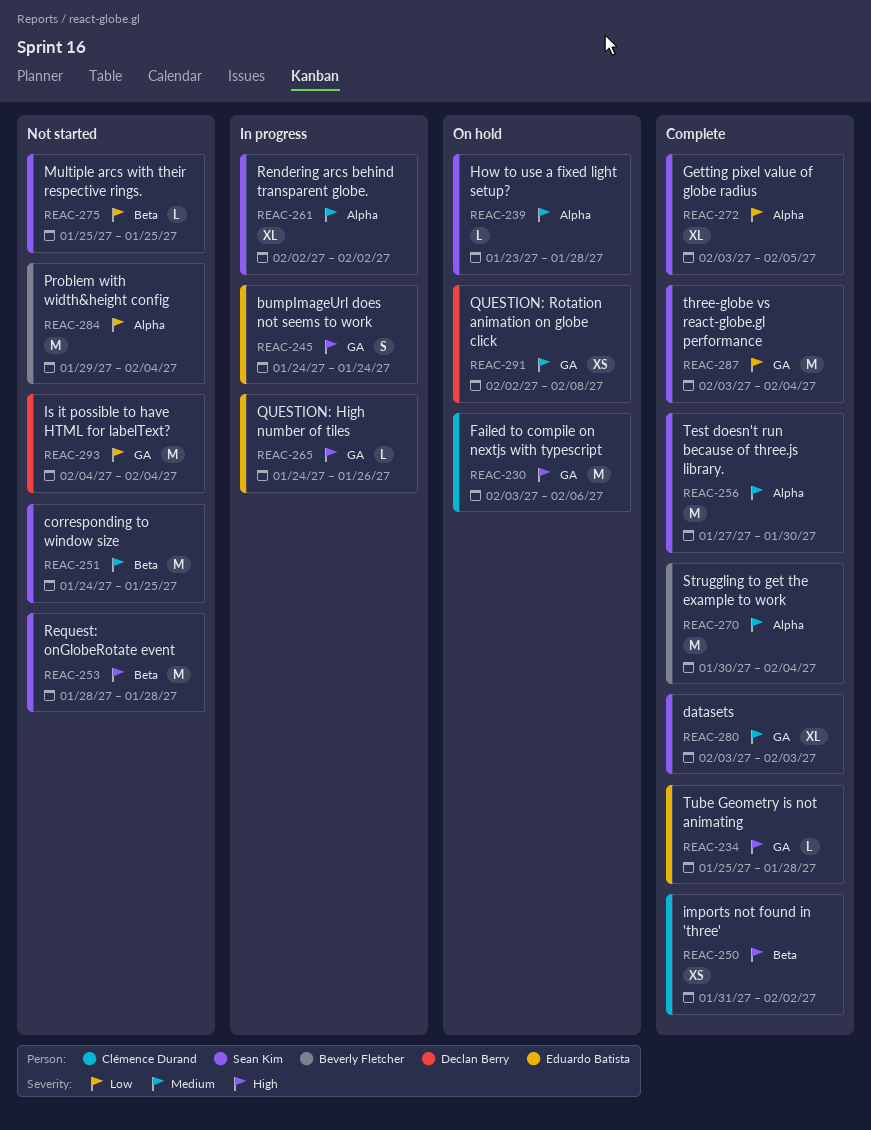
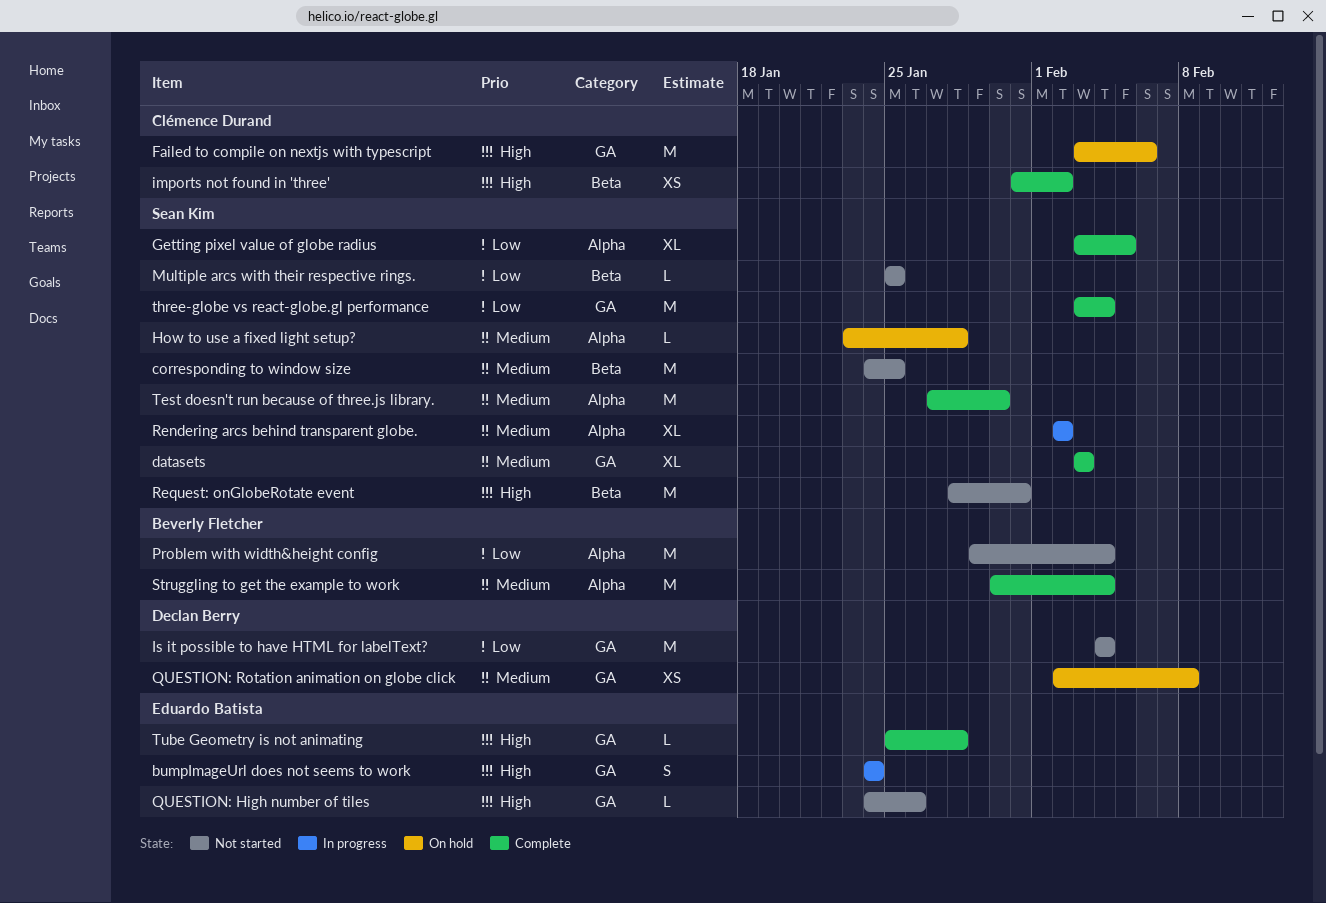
QUESTION: High number of tiles, status: In progress -> Not started
Request: onGlobeRotate event, due: Jan 28 -> Jan 31

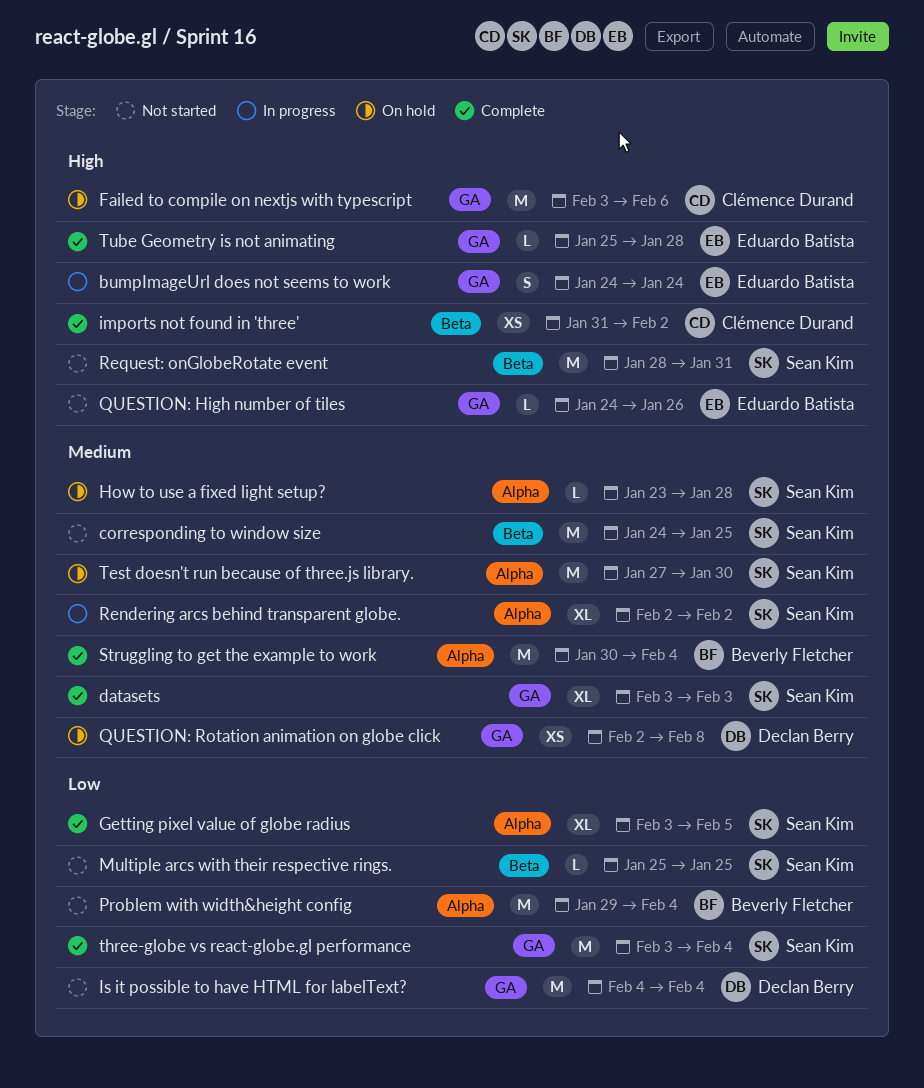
Test doesn't run because of three.js library., status: Complete -> On hold

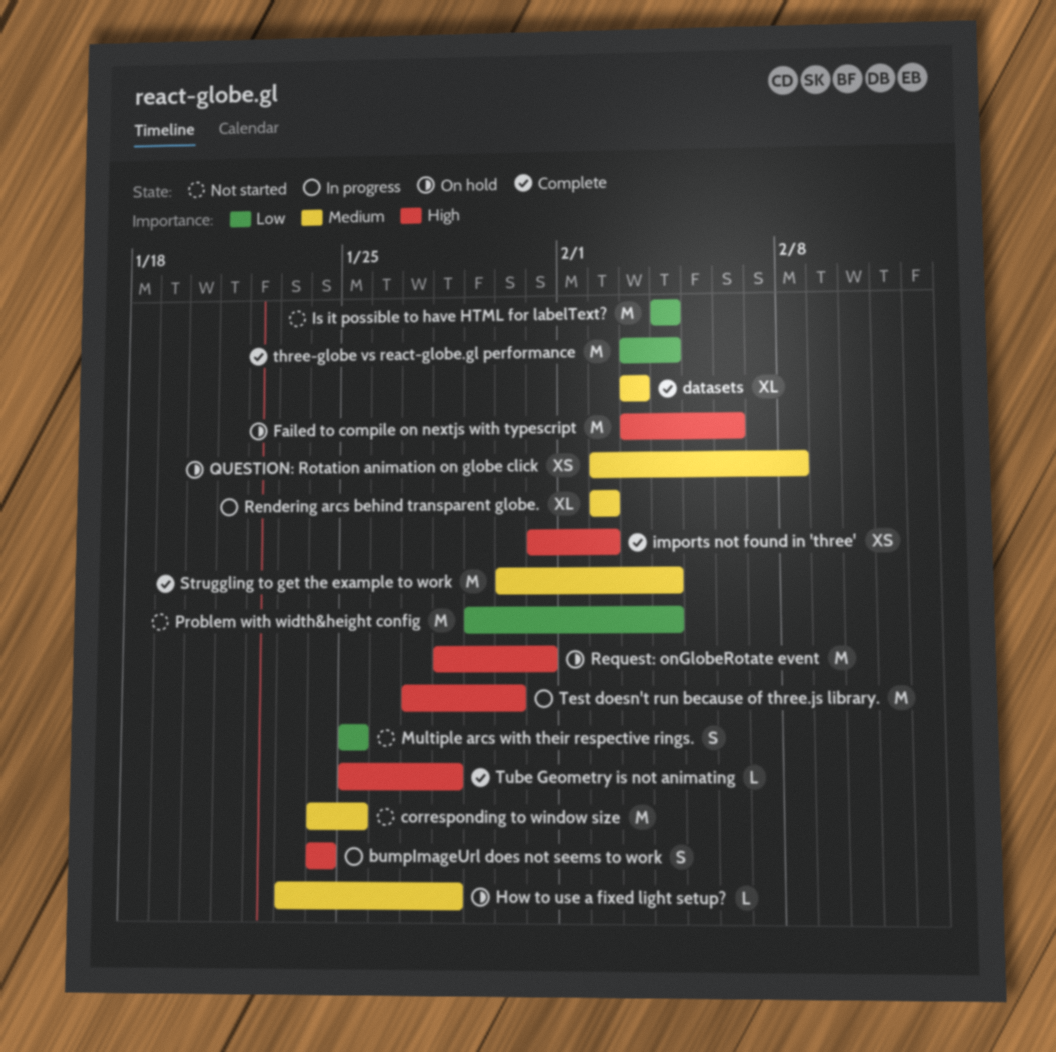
Getting pixel value of globe radius: present -> none
Multiple arcs with their respective rings., estimate: L -> S
QUESTION: High number of tiles: present -> none
Request: onGlobeRotate event, status: Not started -> On hold
Test doesn't run because of three.js library., status: On hold -> In progress
Test doesn't run because of three.js library., priority: Medium -> High

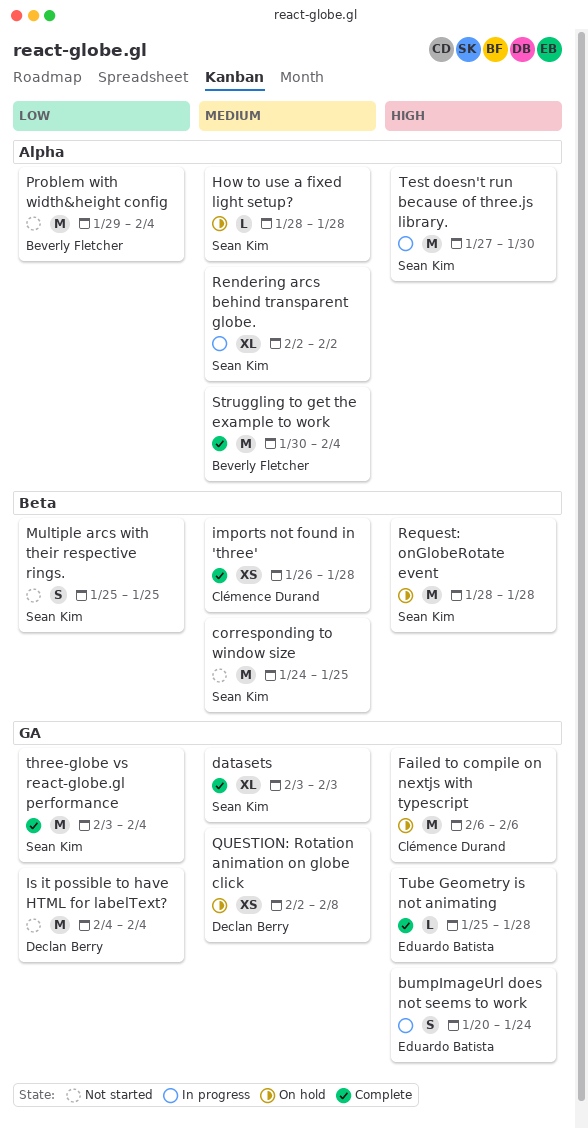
bumpImageUrl does not seems to work, start: Jan 24 -> Jan 20
Failed to compile on nextjs with typescript, start: Feb 3 -> Feb 6
How to use a fixed light setup?, start: Jan 23 -> Jan 28
imports not found in 'three', priority: High -> Medium
imports not found in 'three', start: Jan 31 -> Jan 26
imports not found in 'three', due: Feb 2 -> Jan 28
Request: onGlobeRotate event, due: Jan 31 -> Jan 28

